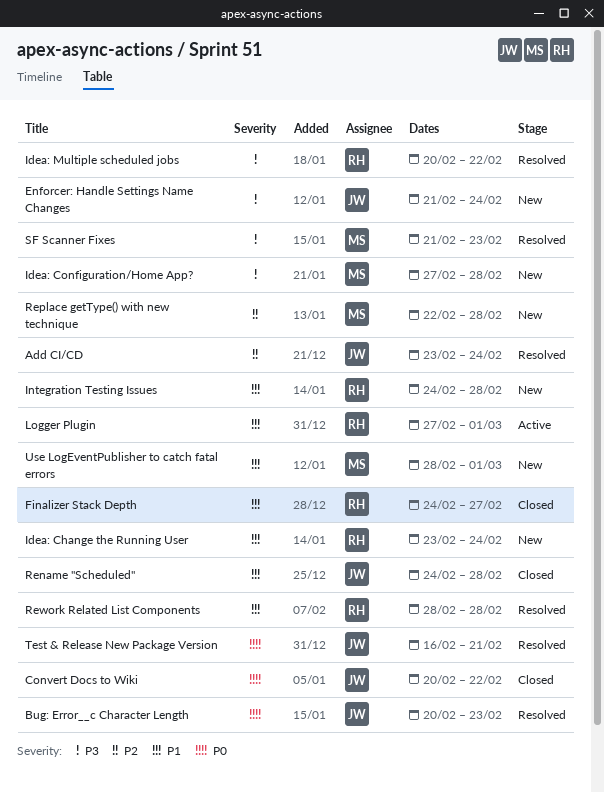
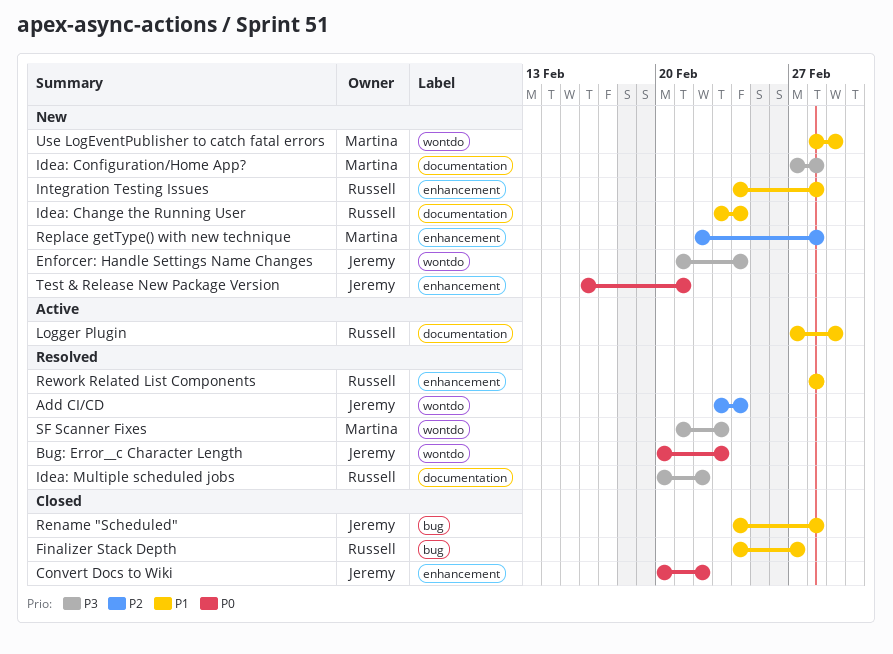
Test & Release New Package Version, status: Resolved -> New

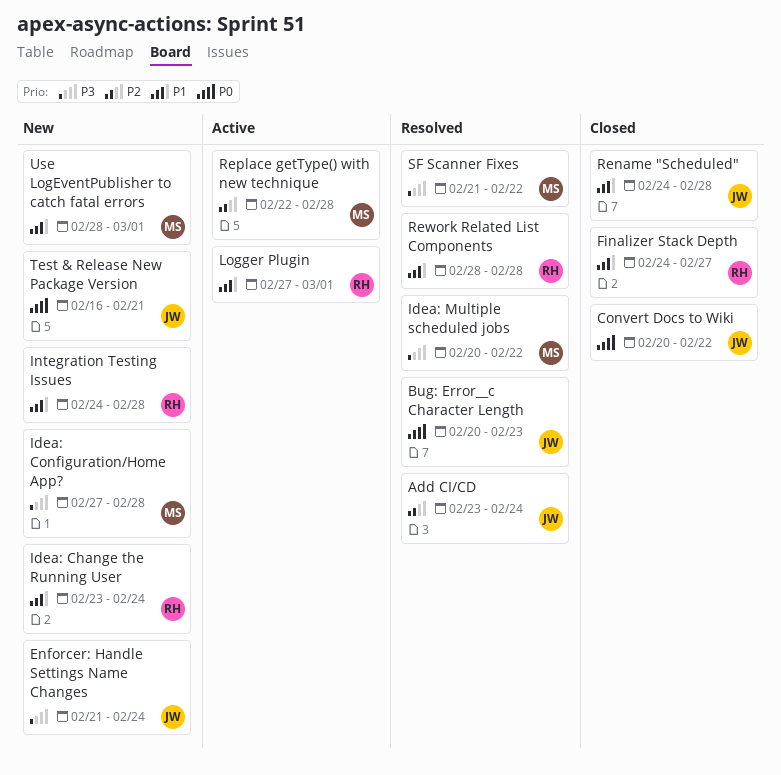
Idea: Multiple scheduled jobs, owner: Russell -> Martina
Replace getType() with new technique, status: New -> Active
SF Scanner Fixes, due: Feb 23 -> Feb 22

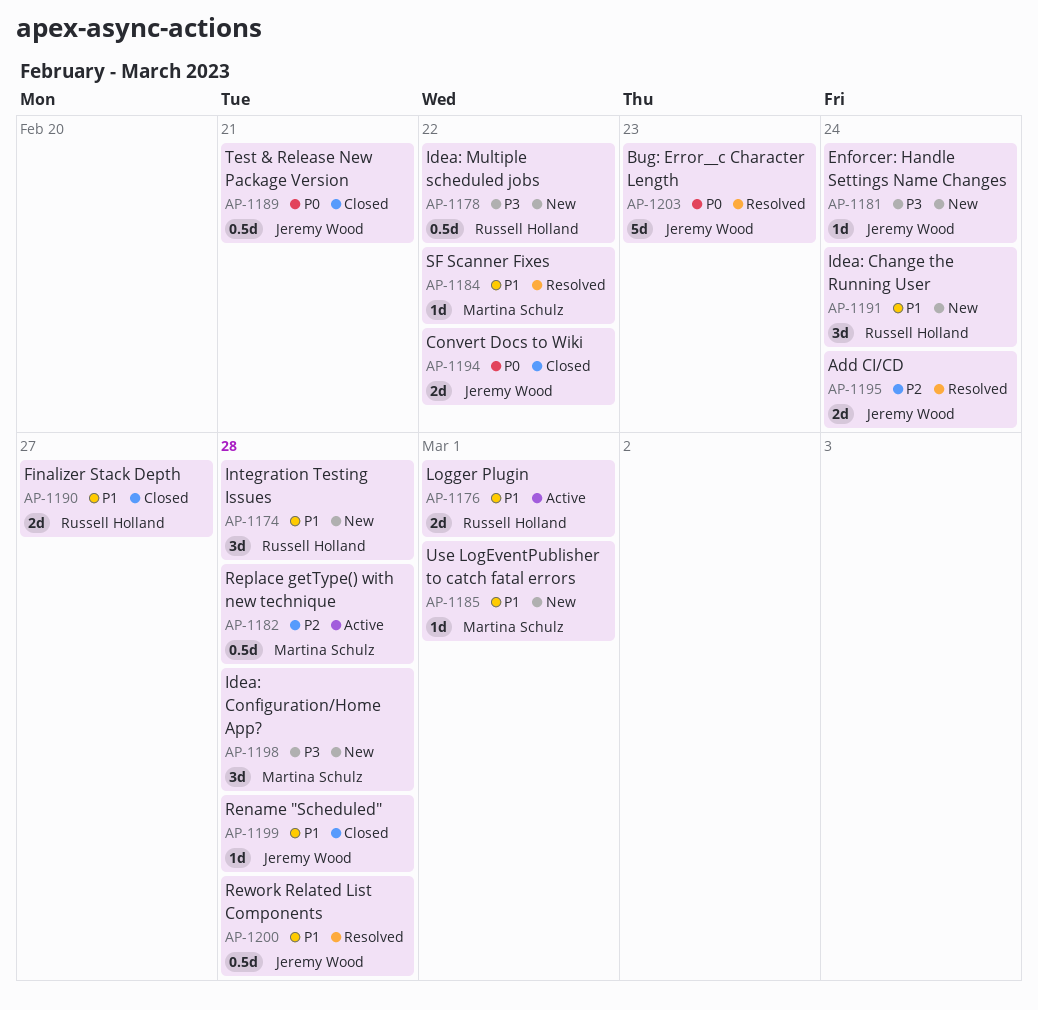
Idea: Multiple scheduled jobs, status: Resolved -> New
Idea: Multiple scheduled jobs, owner: Martina Schulz -> Russell Holland
Rework Related List Components, owner: Russell Holland -> Jeremy Wood
SF Scanner Fixes, priority: P3 -> P1
Test & Release New Package Version, status: New -> Closed

